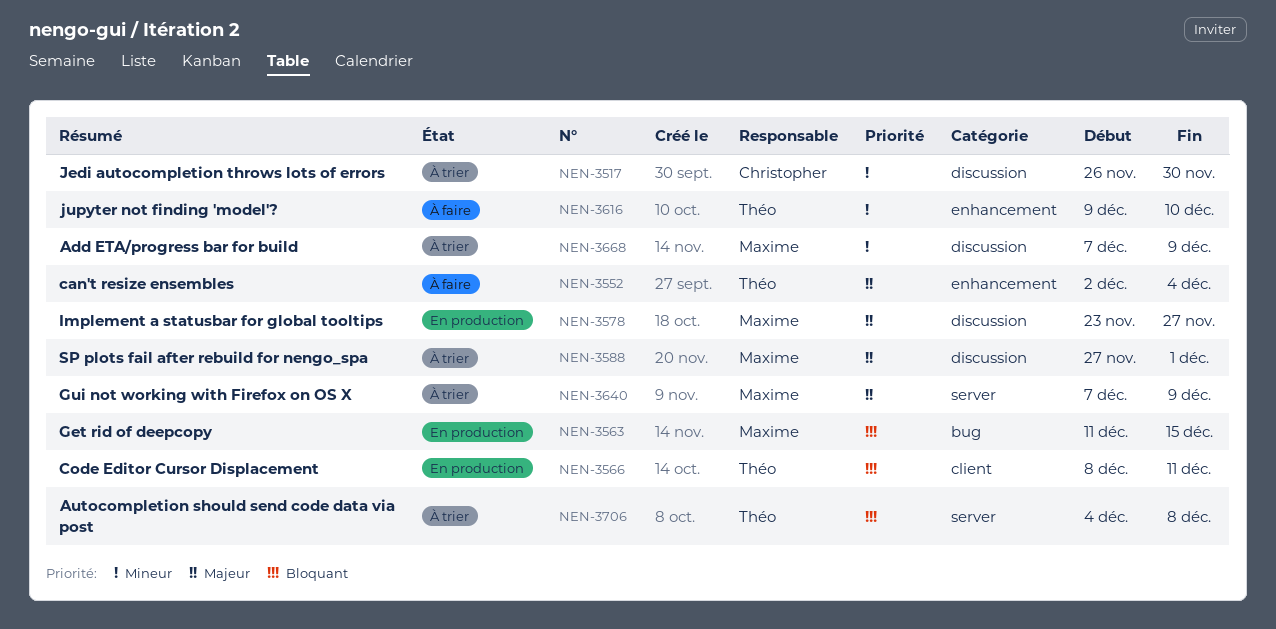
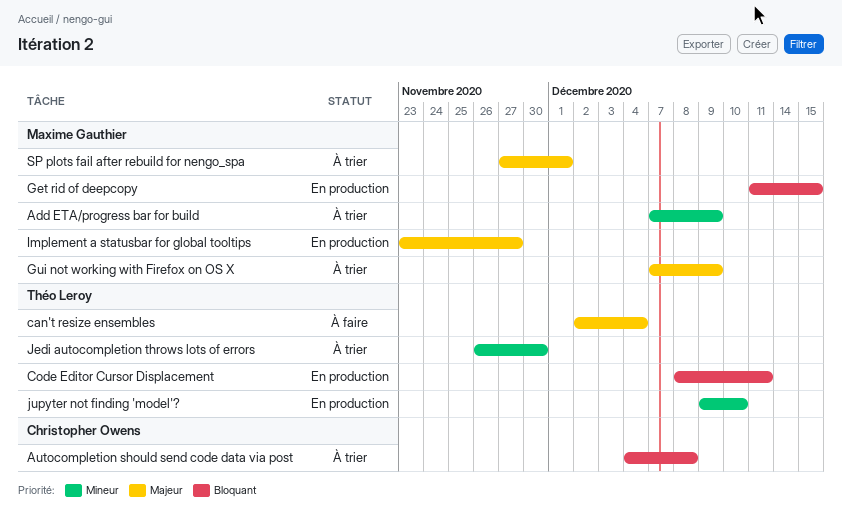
Autocompletion should send code data via post, owner: Théo Leroy -> Christopher Owens
Jedi autocompletion throws lots of errors, owner: Christopher Owens -> Théo Leroy
jupyter not finding 'model'?, status: À faire -> En production

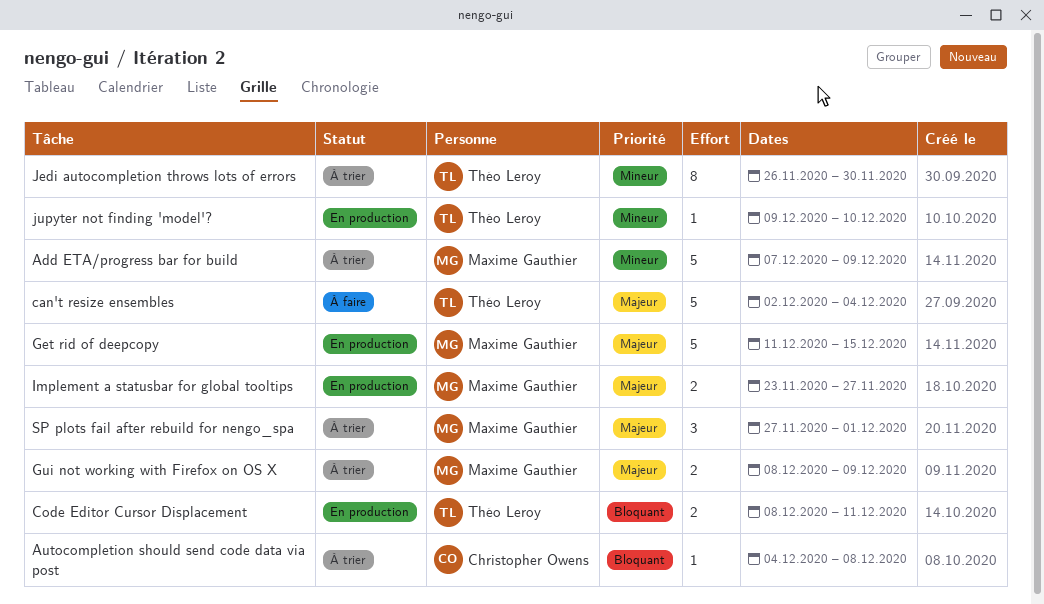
Get rid of deepcopy, priority: Bloquant -> Majeur
Gui not working with Firefox on OS X, start: Dec 7 -> Dec 8

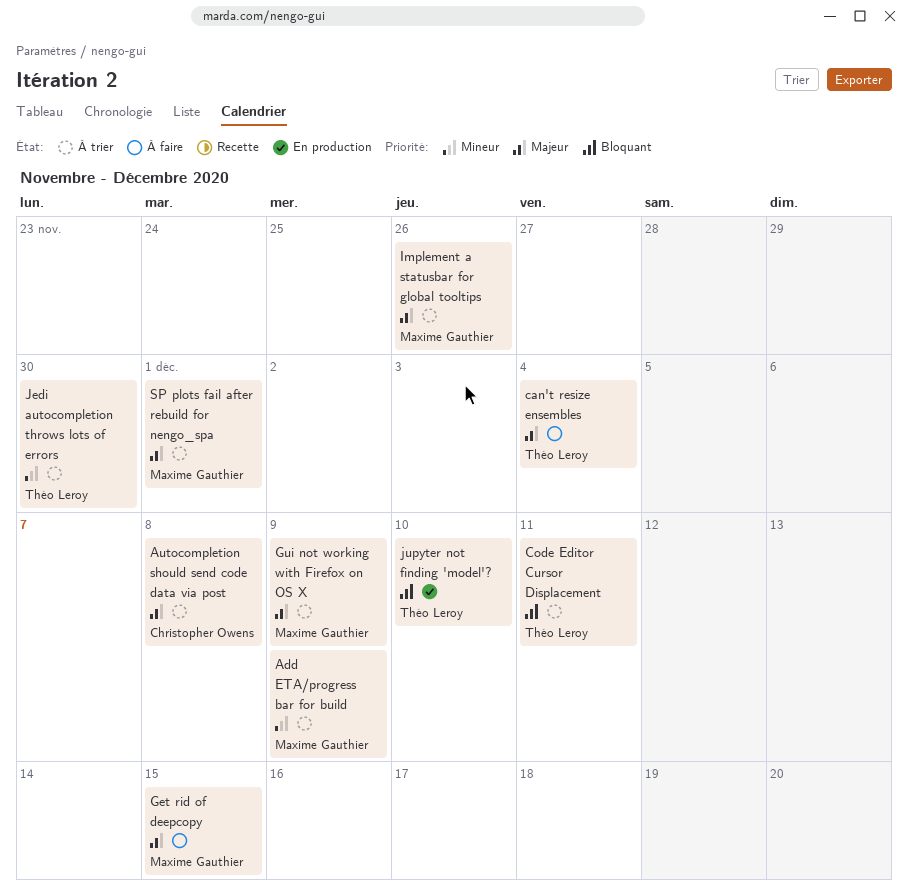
Autocompletion should send code data via post, priority: Bloquant -> Majeur
Code Editor Cursor Displacement, status: En production -> À trier
Get rid of deepcopy, status: En production -> À faire
Implement a statusbar for global tooltips, status: En production -> À trier
Implement a statusbar for global tooltips, due: Nov 27 -> Nov 26
jupyter not finding 'model'?, priority: Mineur -> Bloquant

